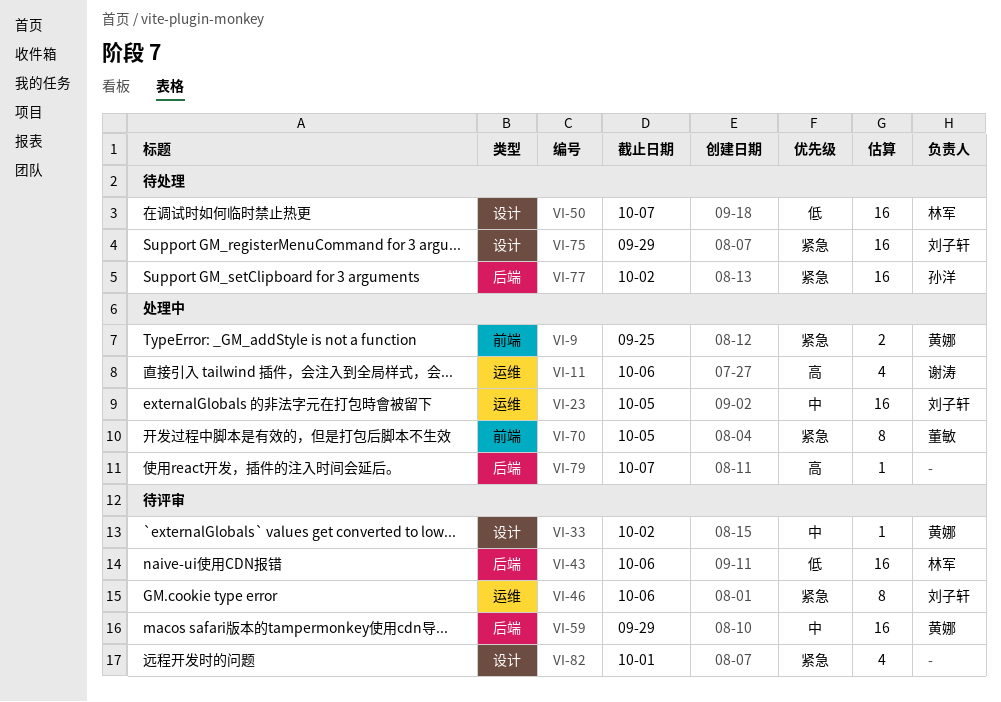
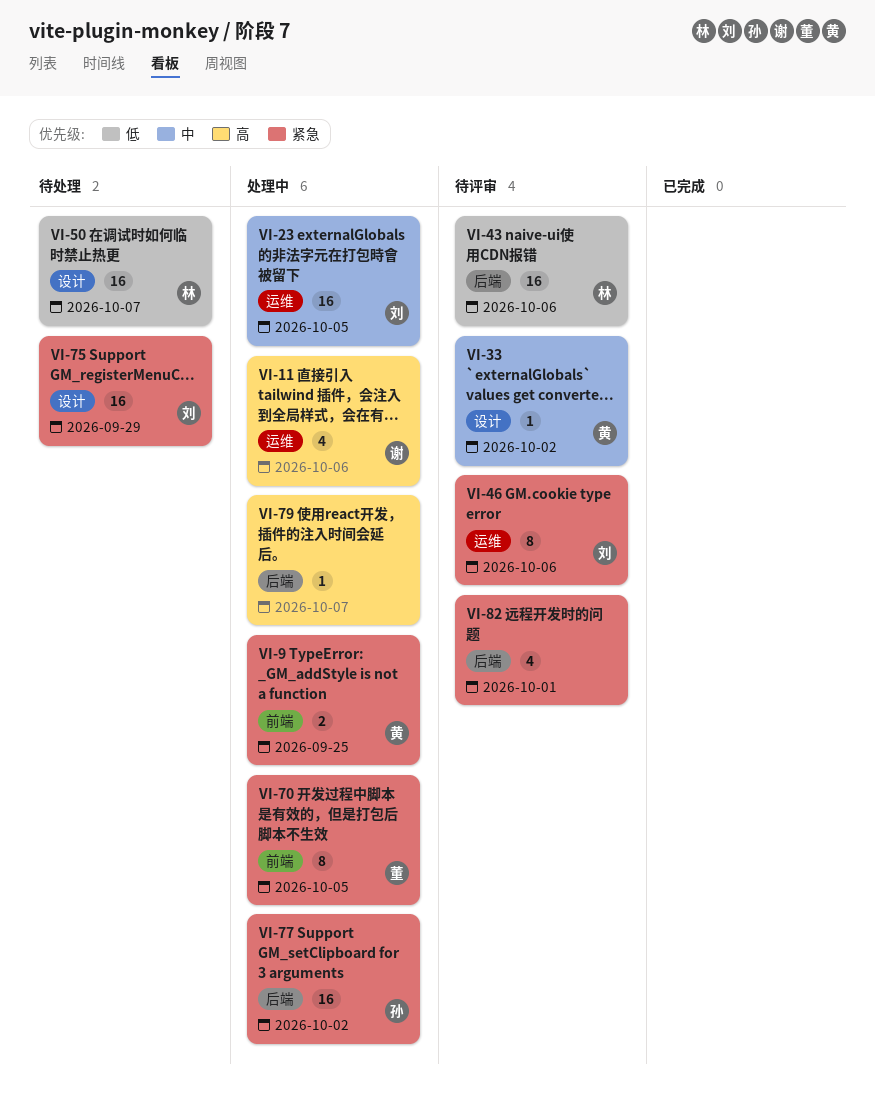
VI-59: present -> none
VI-77, status: 待处理 -> 处理中
VI-82, label: 设计 -> 后端

